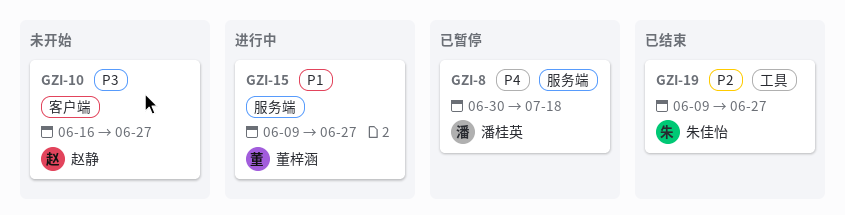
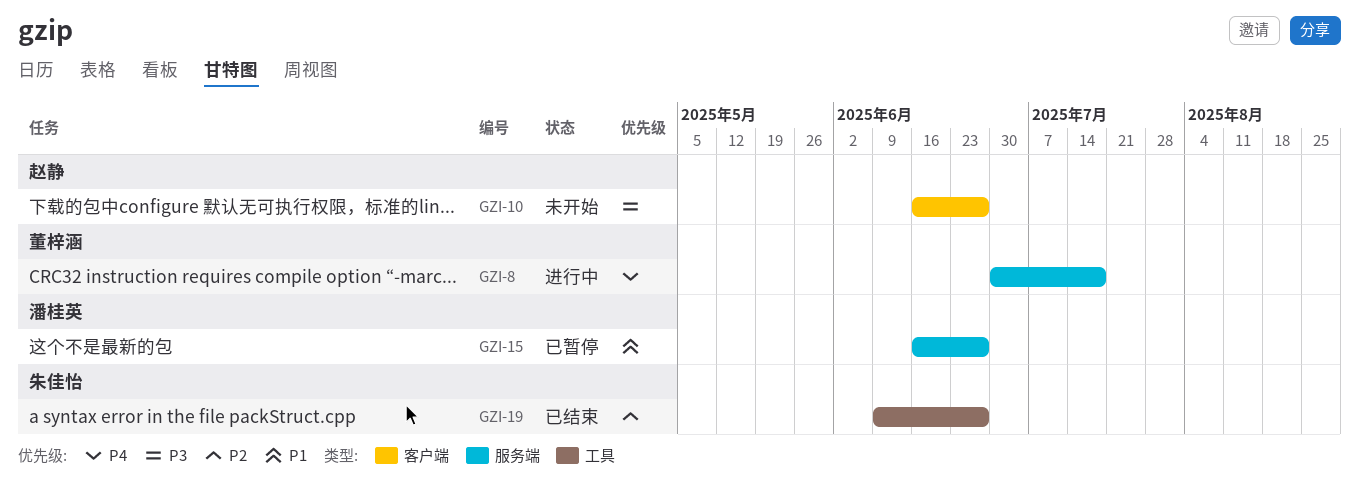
GZI-8, status: 已暂停 -> 进行中
GZI-8, owner: 潘桂英 -> 董梓涵
GZI-15, status: 进行中 -> 已暂停
GZI-15, owner: 董梓涵 -> 潘桂英
GZI-15, start: Jun 9 -> Jun 16

